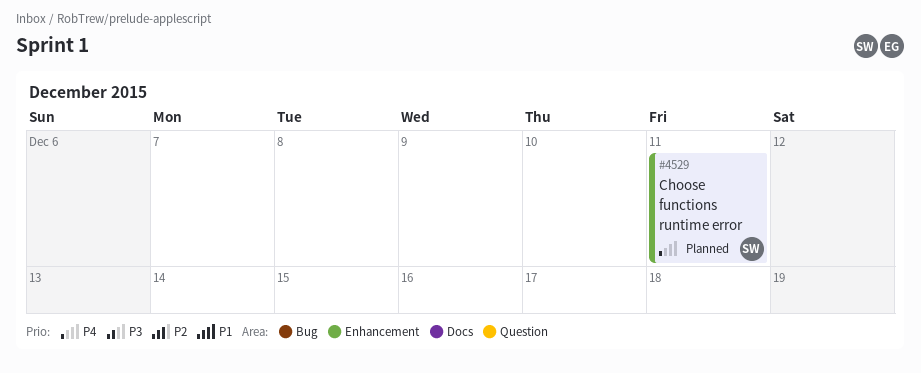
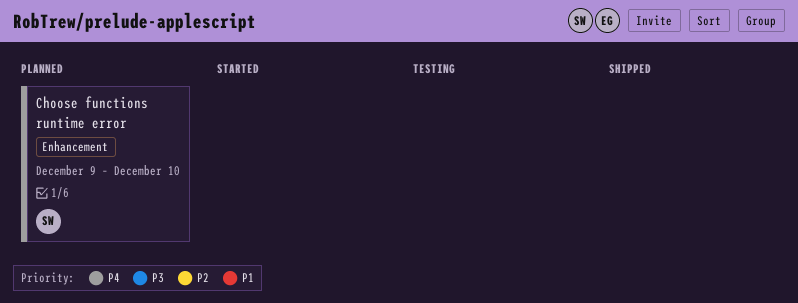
Choose functions runtime error, due: Dec 11 -> Dec 10

